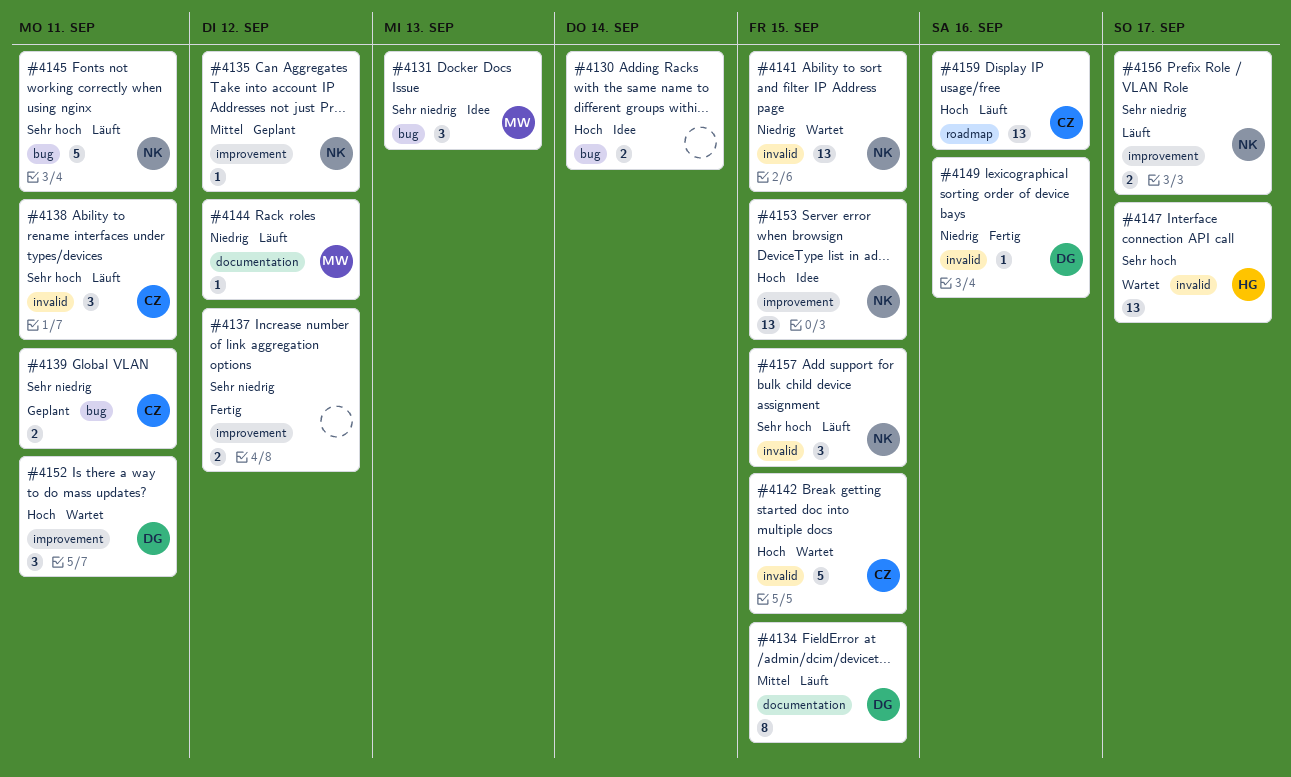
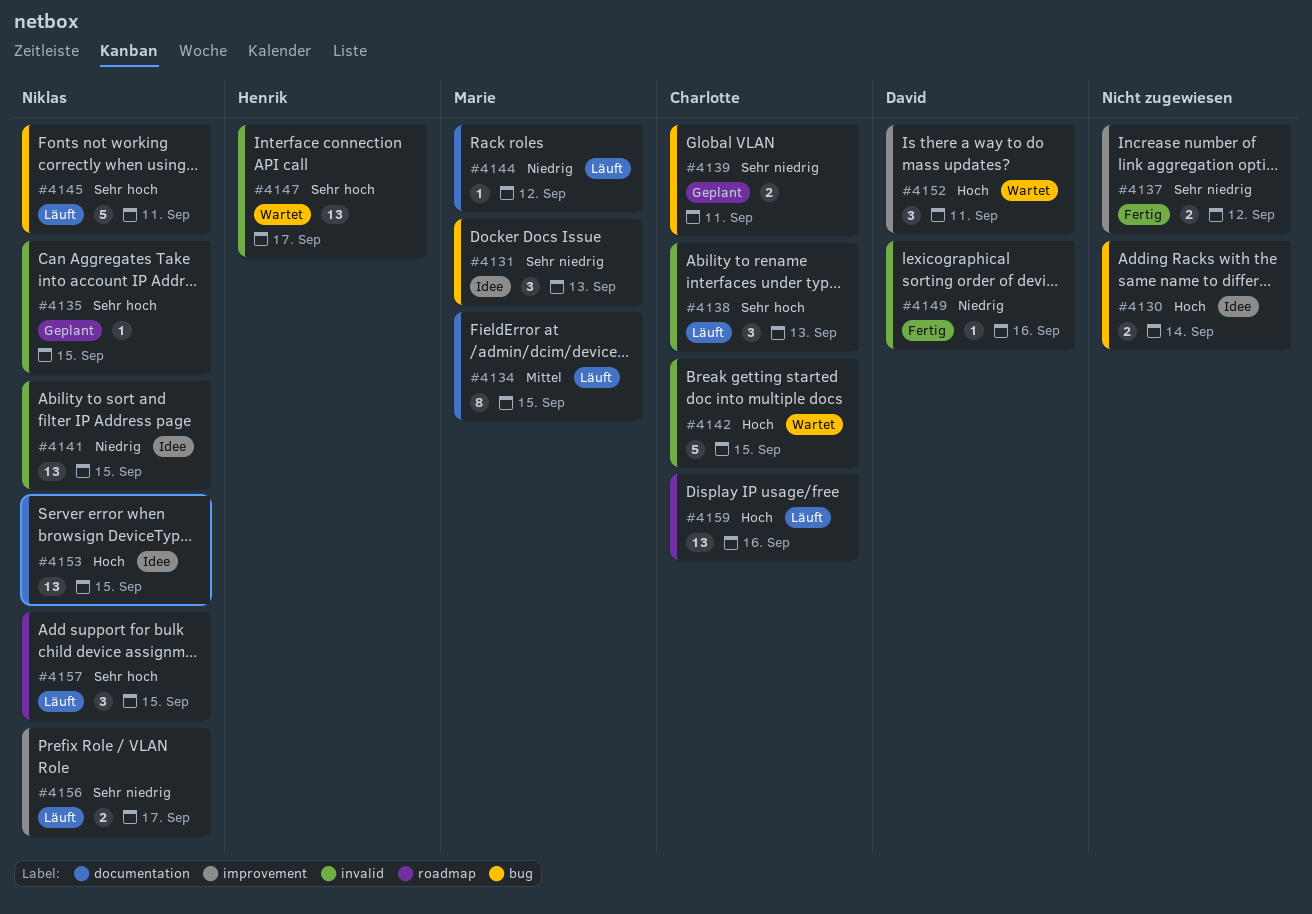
#4134, owner: David -> Marie
#4135, priority: Mittel -> Sehr hoch
#4135, label: improvement -> invalid
#4135, due: Sep 12 -> Sep 15
#4138, due: Sep 11 -> Sep 13
#4141, status: Wartet -> Idee
#4153, label: improvement -> documentation
#4157, label: invalid -> roadmap

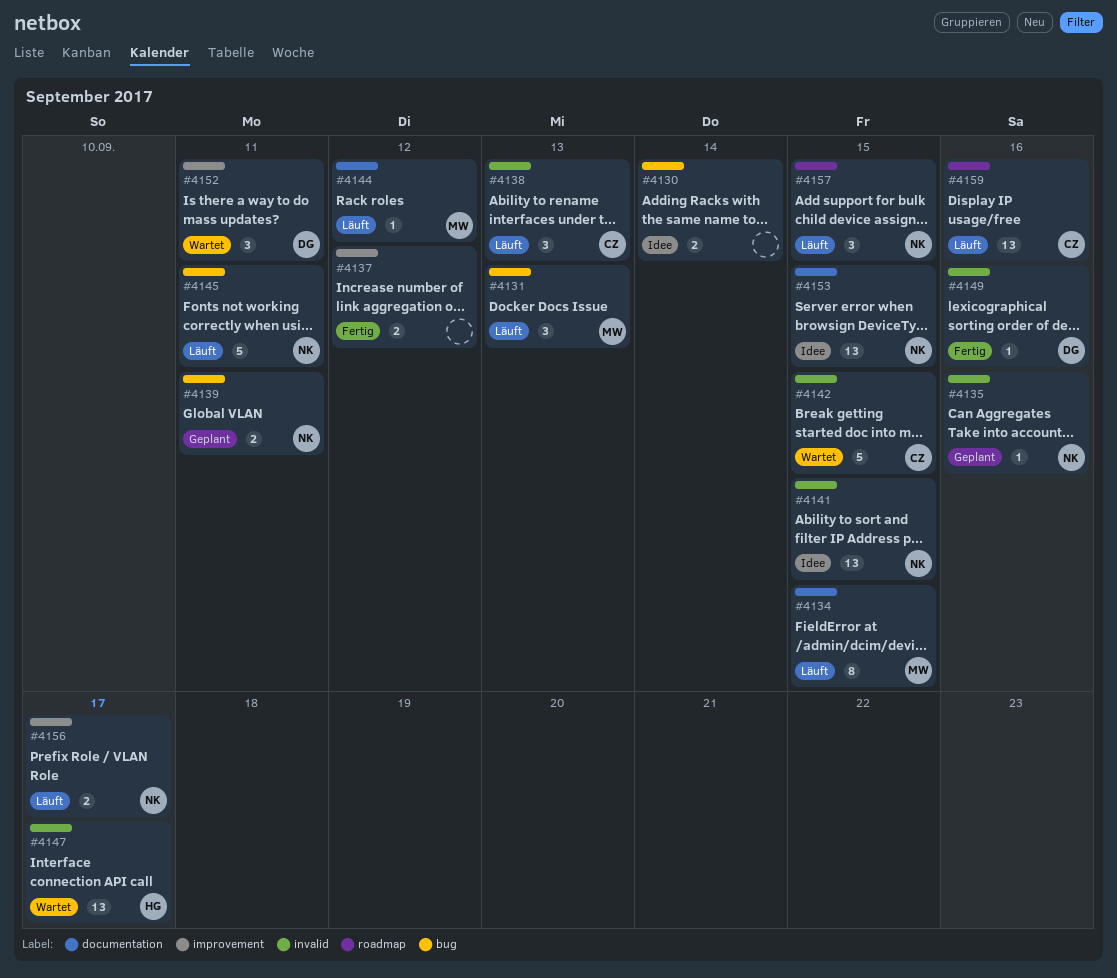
#4131, status: Idee -> Läuft
#4135, due: Sep 15 -> Sep 16
#4139, owner: Charlotte -> Niklas

